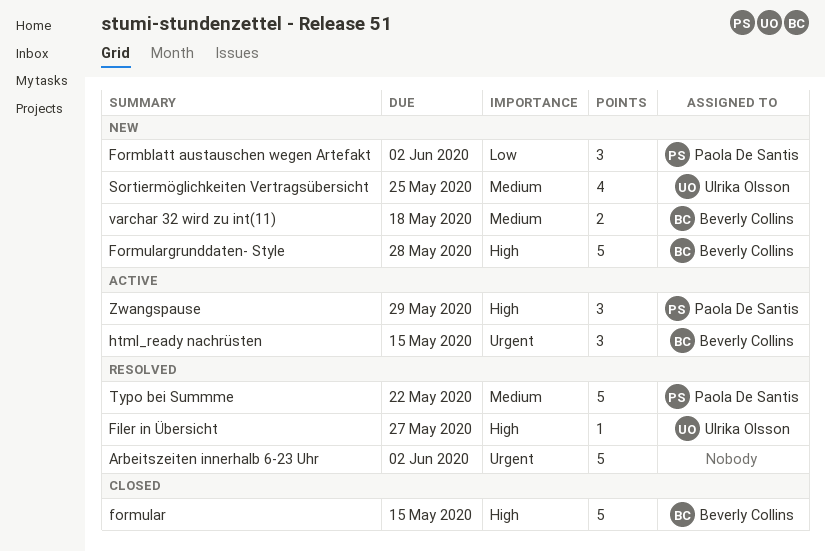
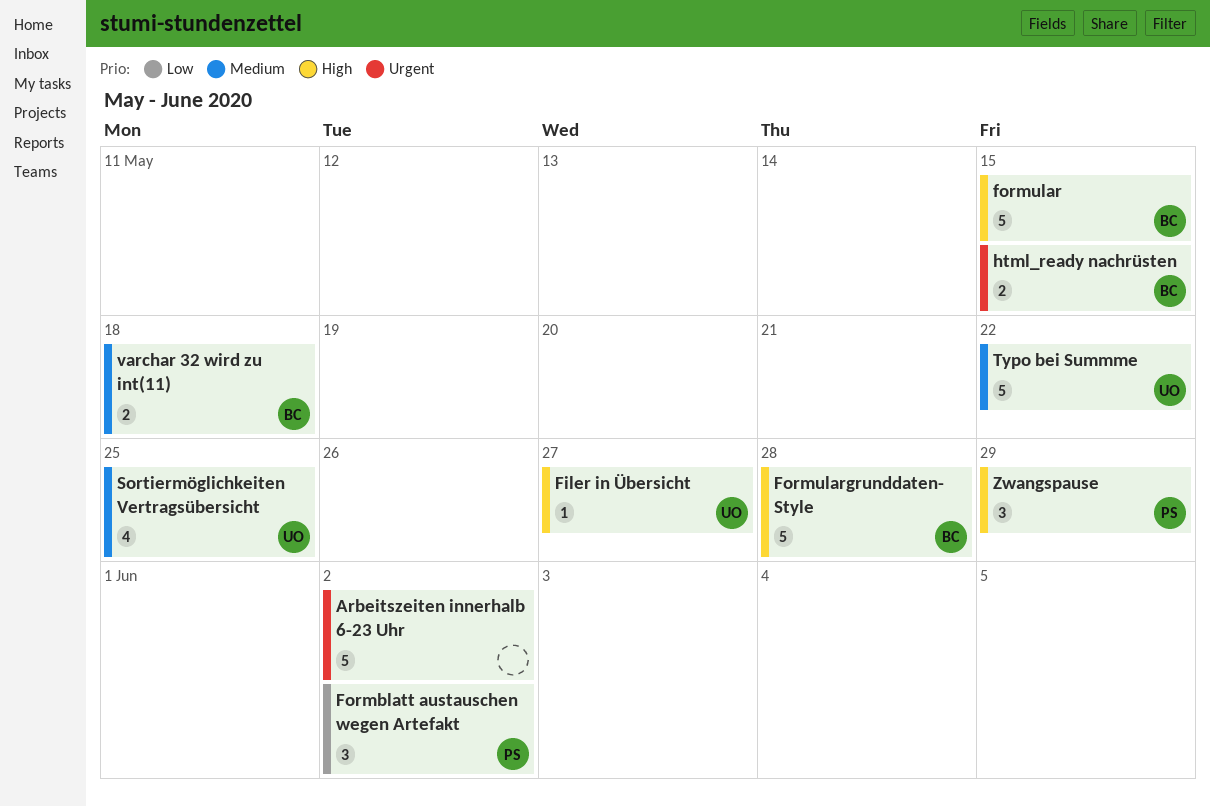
html_ready nachrüsten, estimate: 3 -> 2
Typo bei Summme, owner: Paola De Santis -> Ulrika Olsson

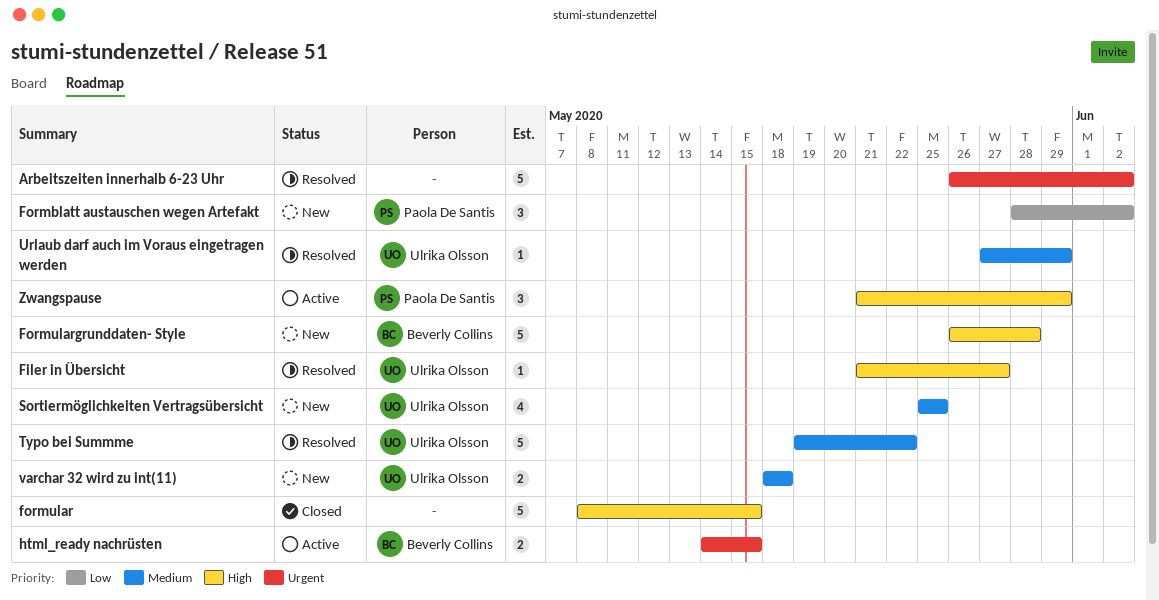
formular, owner: Beverly Collins -> none
Urlaub darf auch im Voraus eingetragen werden: none -> present
varchar 32 wird zu int(11), owner: Beverly Collins -> Ulrika Olsson

